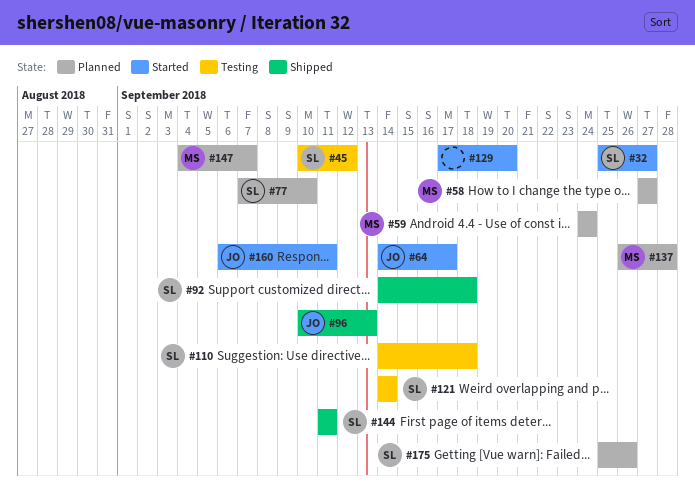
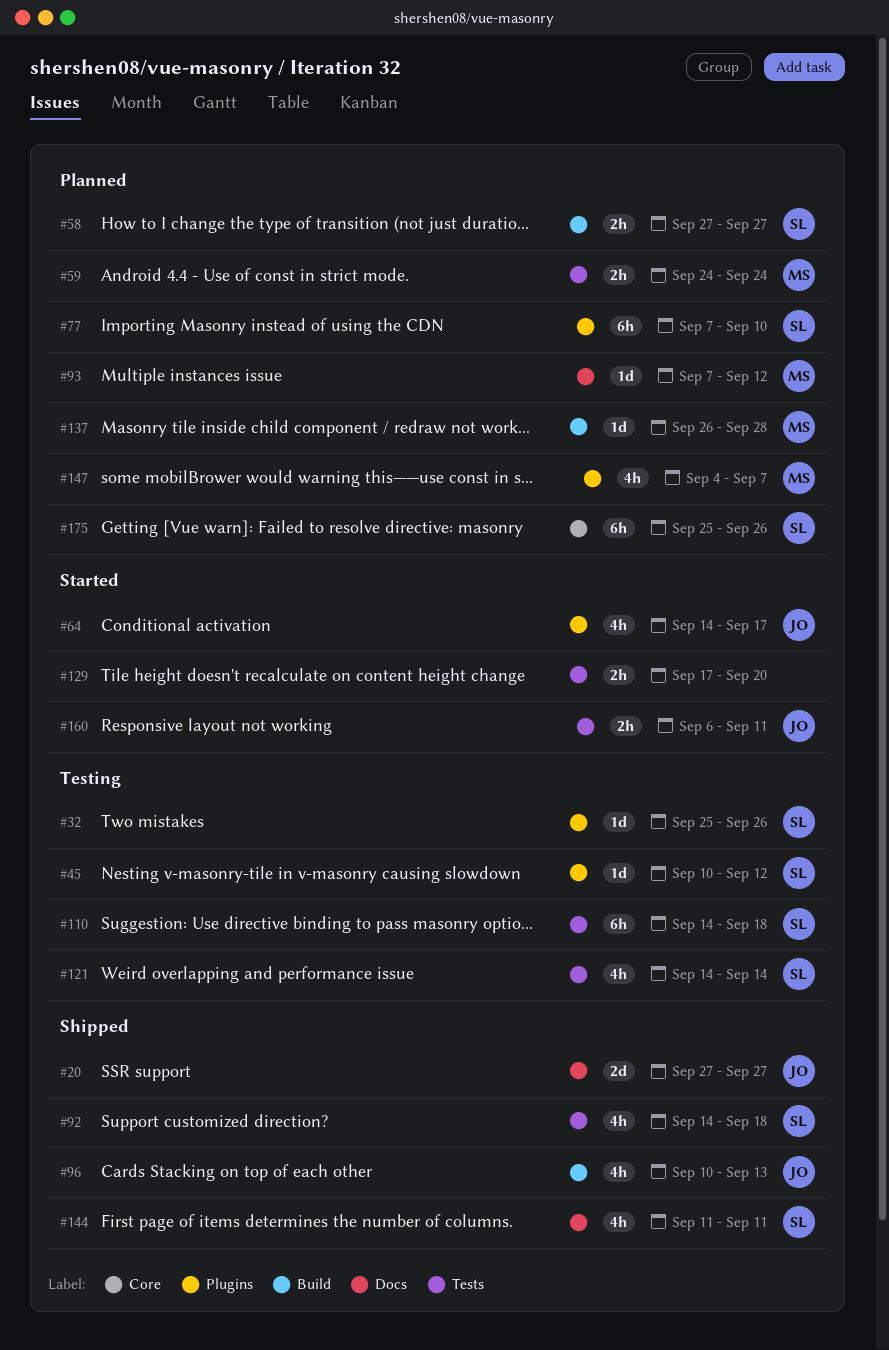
#20: none -> present
#32, status: Started -> Testing
#32, due: Sep 27 -> Sep 26
#58, owner: MS -> SL
#93: none -> present

